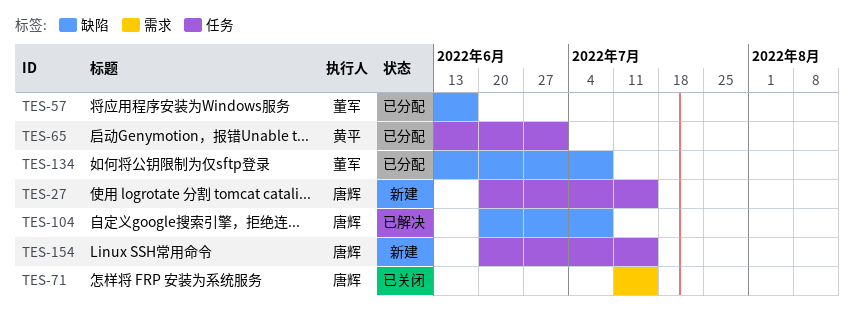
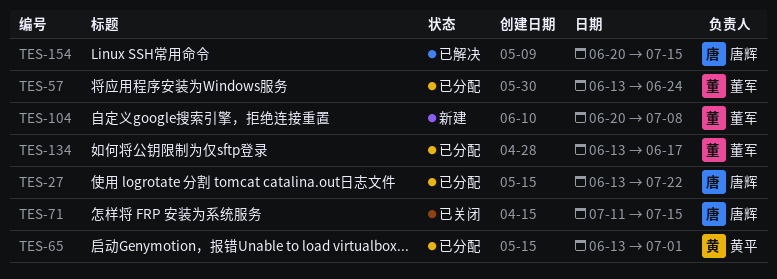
TES-27, status: 新建 -> 已分配
TES-27, start: Jun 20 -> Jun 13
TES-27, due: Jul 15 -> Jul 22
TES-57, due: Jun 17 -> Jun 24
TES-104, status: 已解决 -> 新建
TES-104, owner: 唐辉 -> 董军
TES-134, due: Jul 8 -> Jun 17
TES-154, status: 新建 -> 已解决

